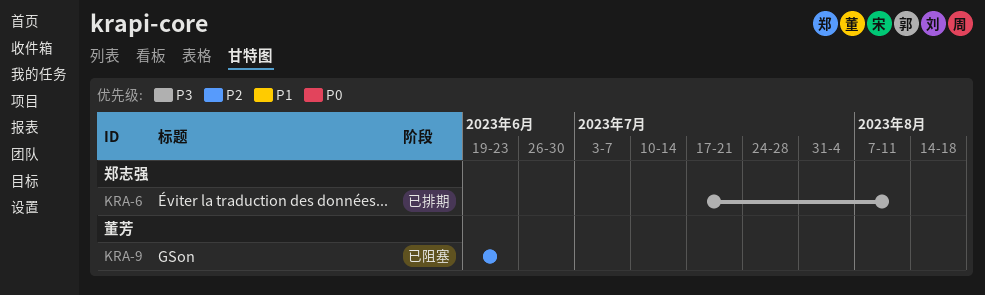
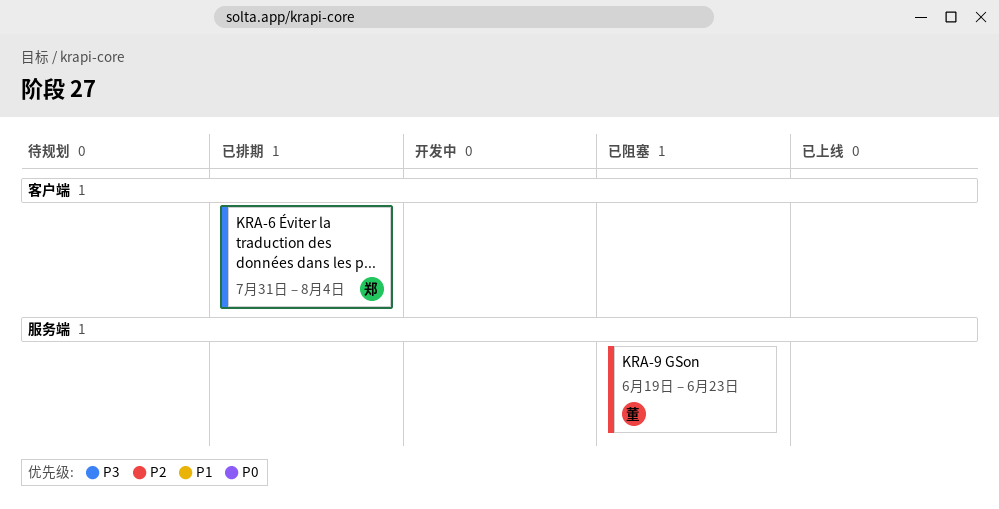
KRA-6, start: Jul 17 -> Jul 31
KRA-6, due: Aug 11 -> Aug 4

